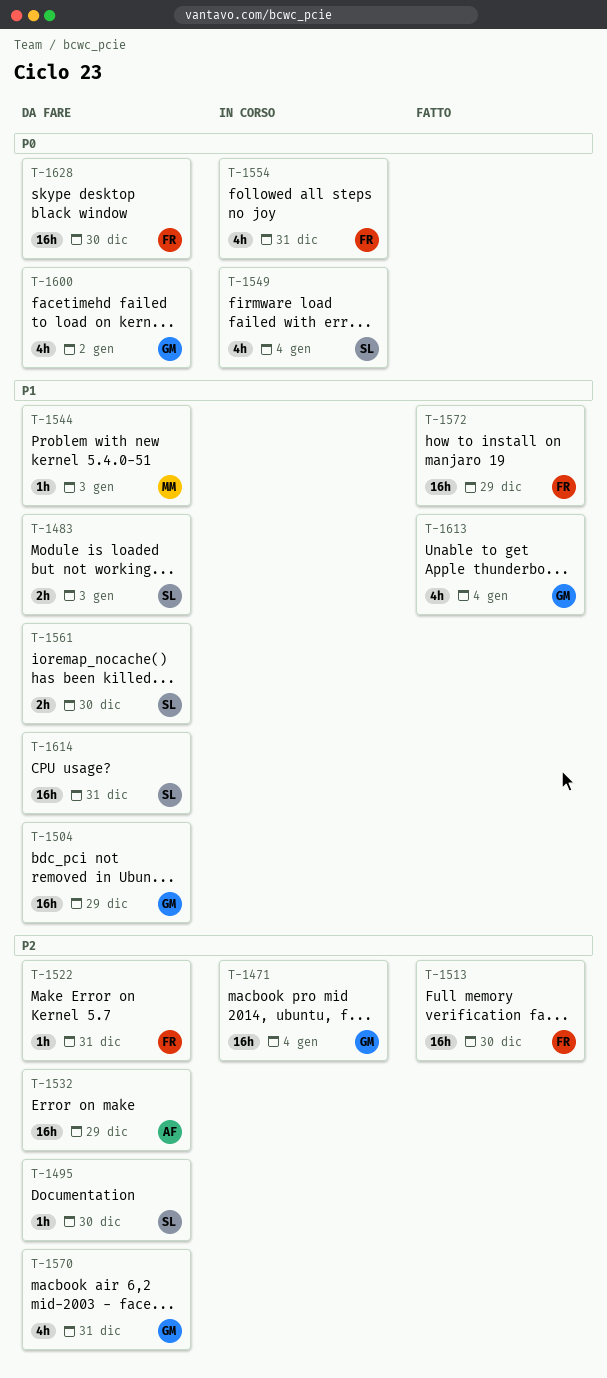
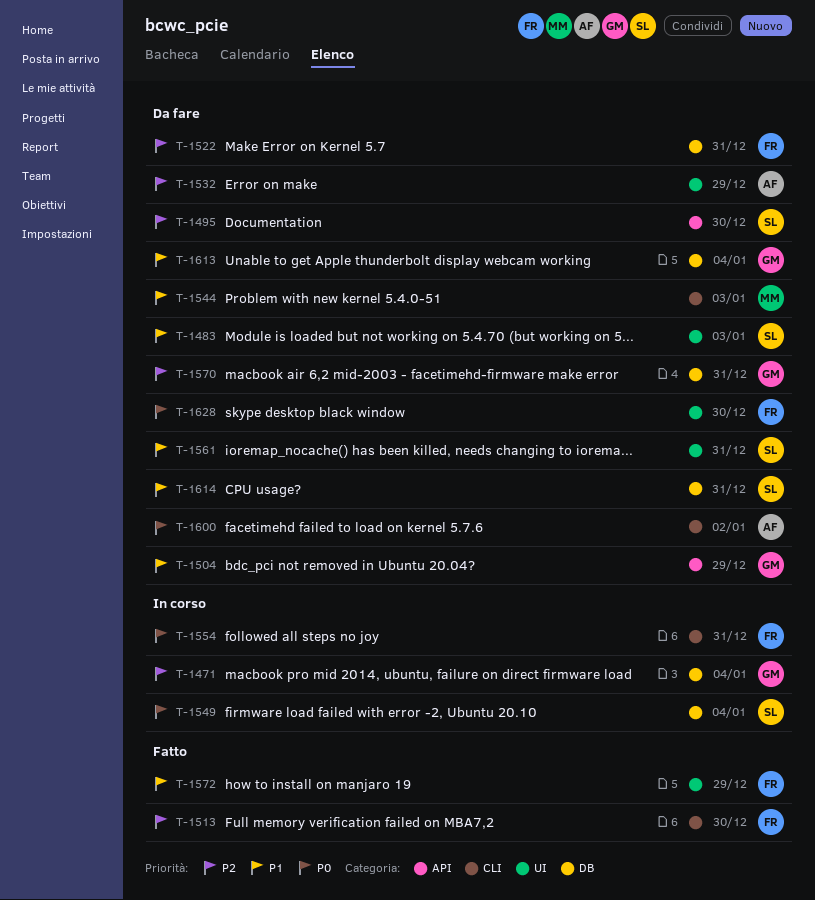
T-1561, due: Dec 30 -> Dec 31
T-1600, owner: GM -> AF
T-1613, status: Fatto -> Da fare

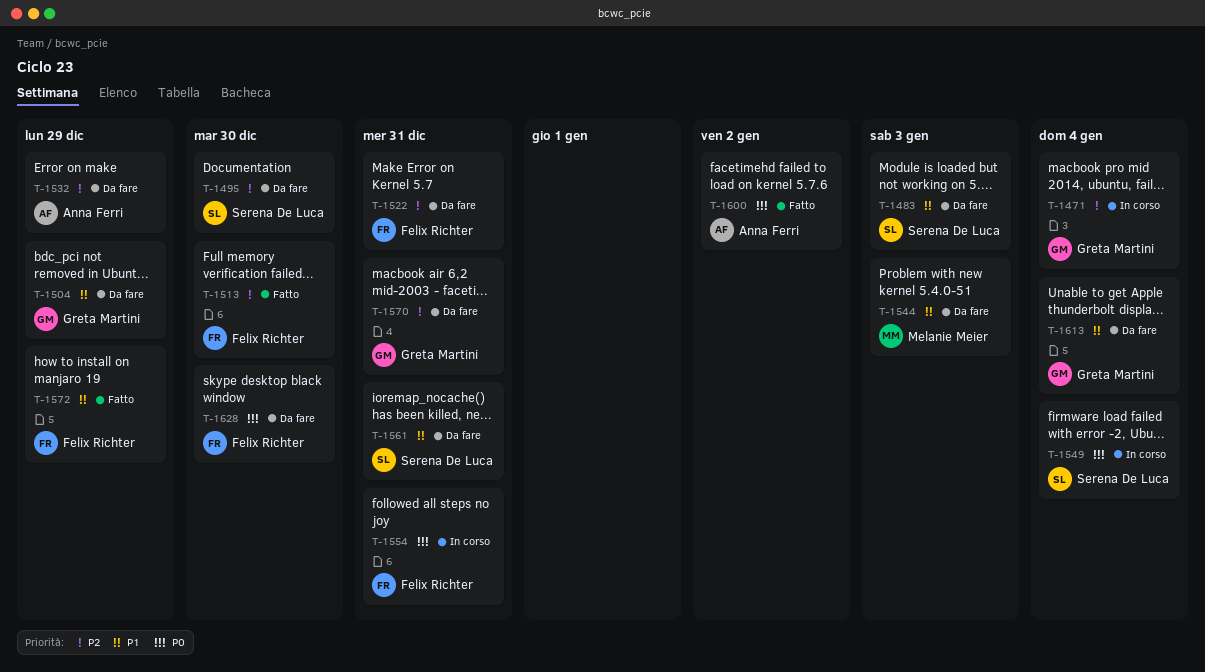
T-1600, status: Da fare -> Fatto
T-1614: present -> none

